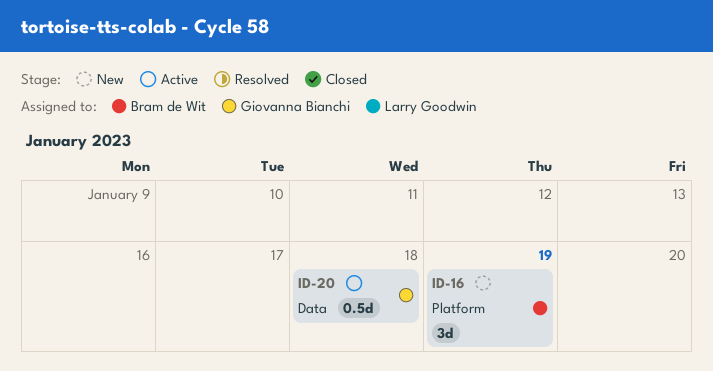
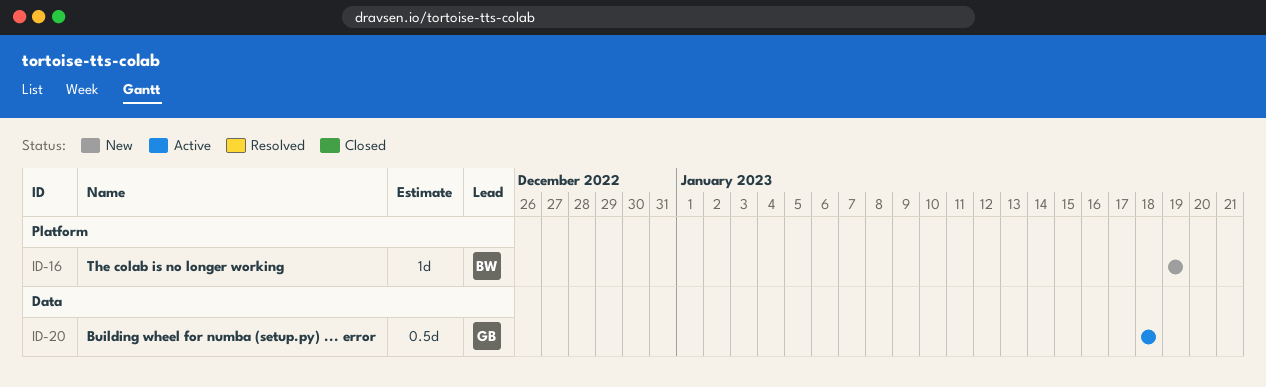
ID-16, estimate: 3d -> 1d

